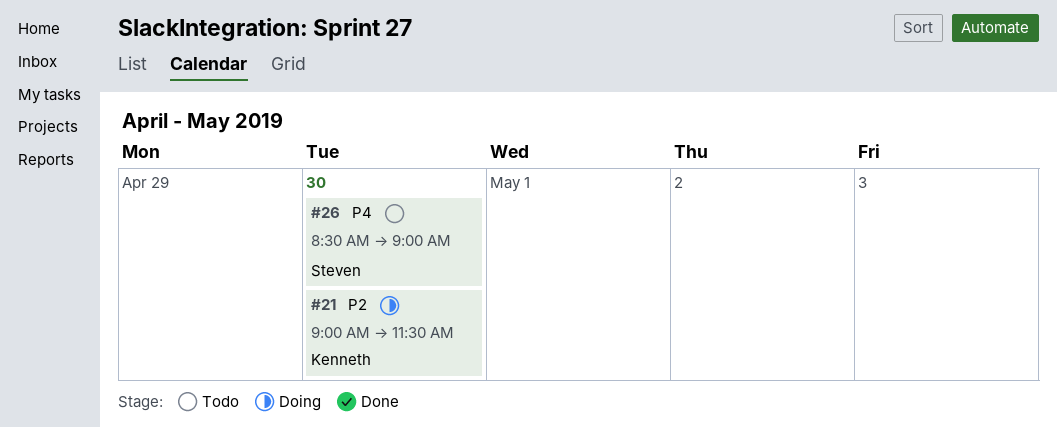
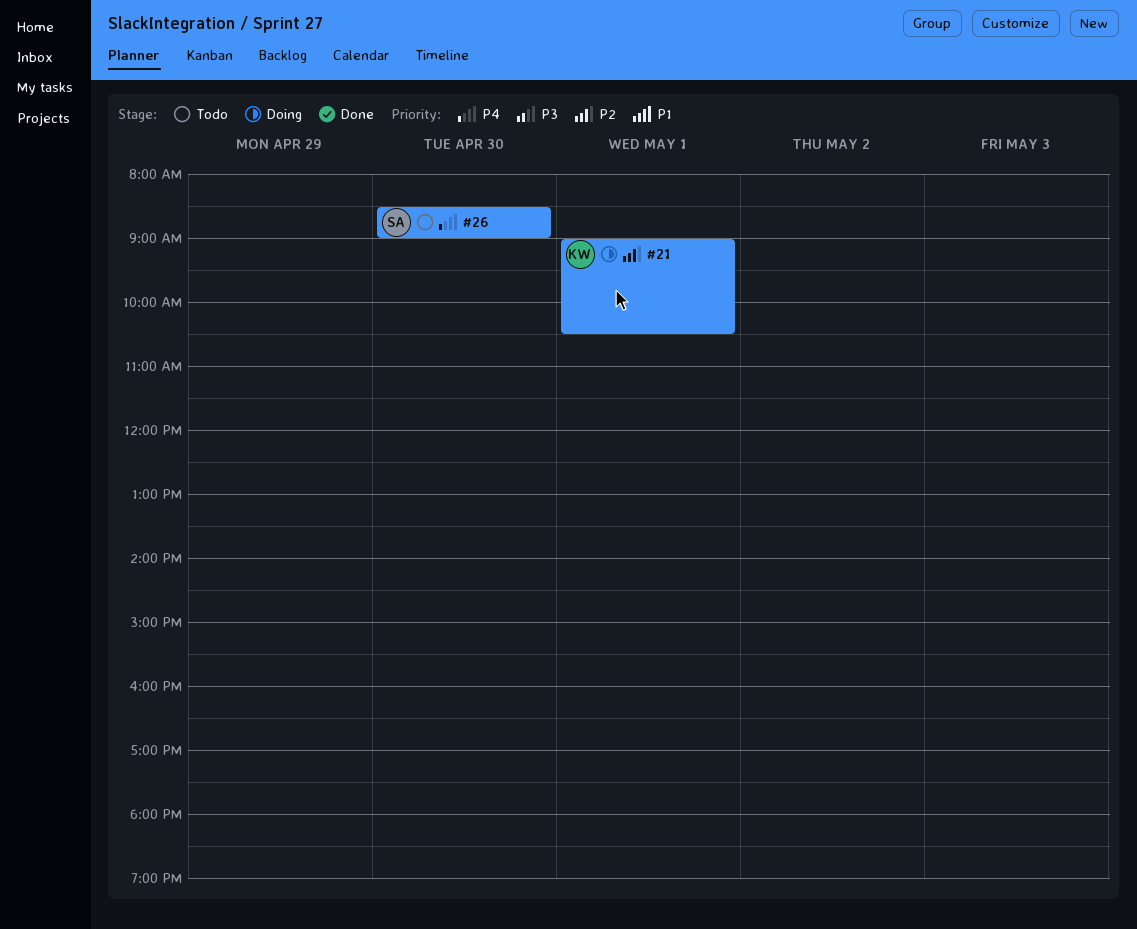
#21, day: Apr 30 -> May 1
#21, ends: 11:30 -> 10:30

